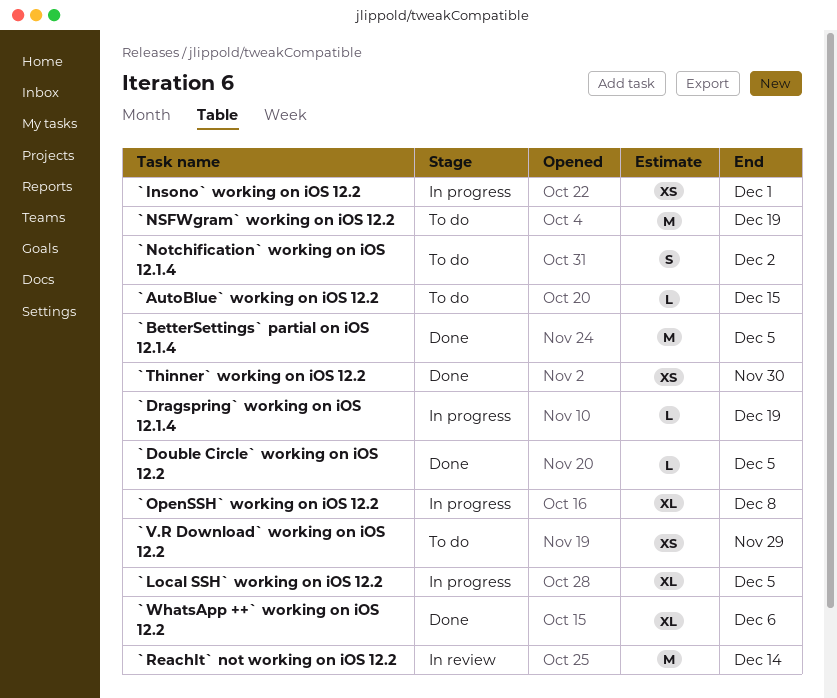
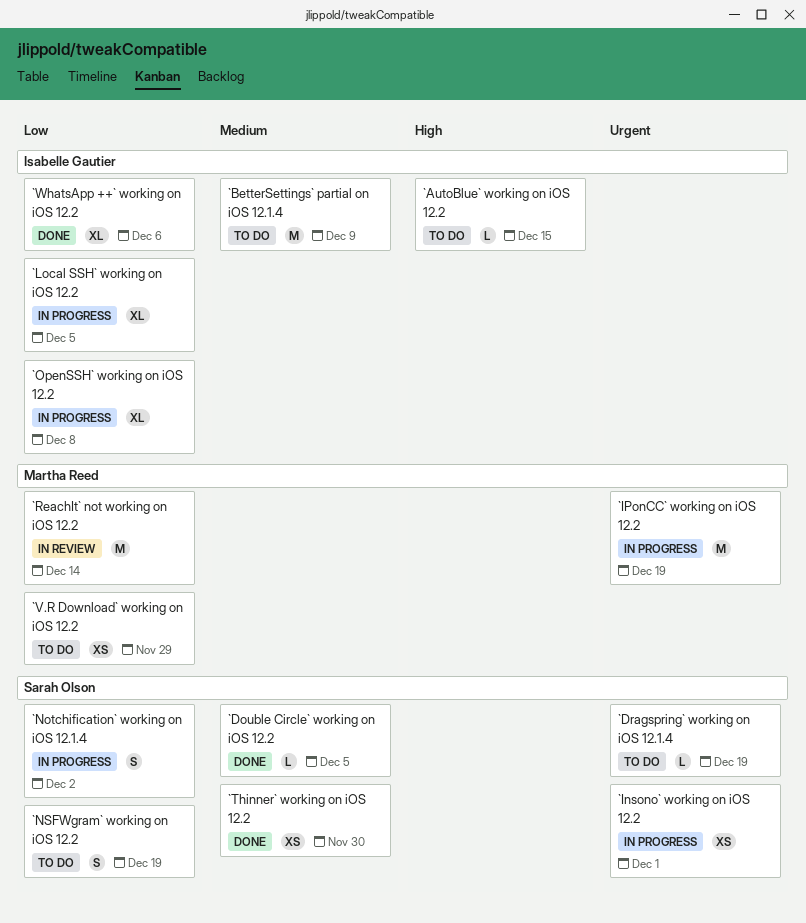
`BetterSettings` partial on iOS 12.1.4, status: Done -> To do
`BetterSettings` partial on iOS 12.1.4, due: Dec 5 -> Dec 9
`Dragspring` working on iOS 12.1.4, status: In progress -> To do
`IPonCC` working on iOS 12.2: none -> present
`Notchification` working on iOS 12.1.4, status: To do -> In progress
`NSFWgram` working on iOS 12.2, estimate: M -> S

